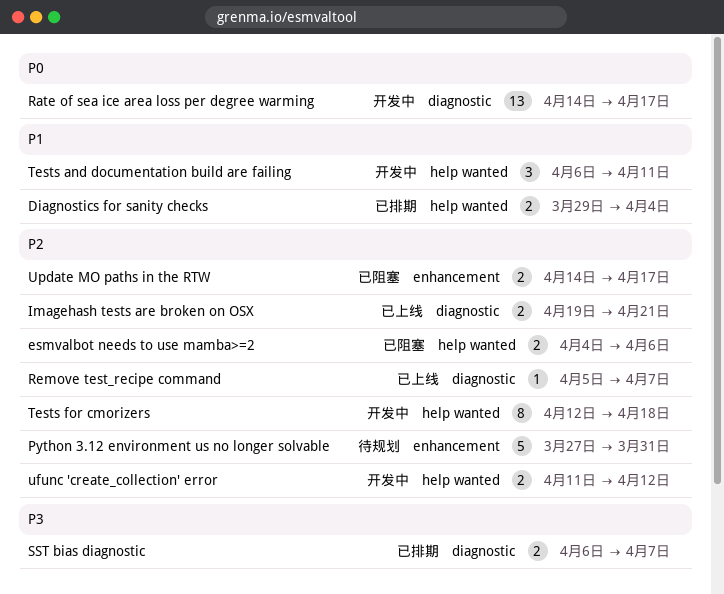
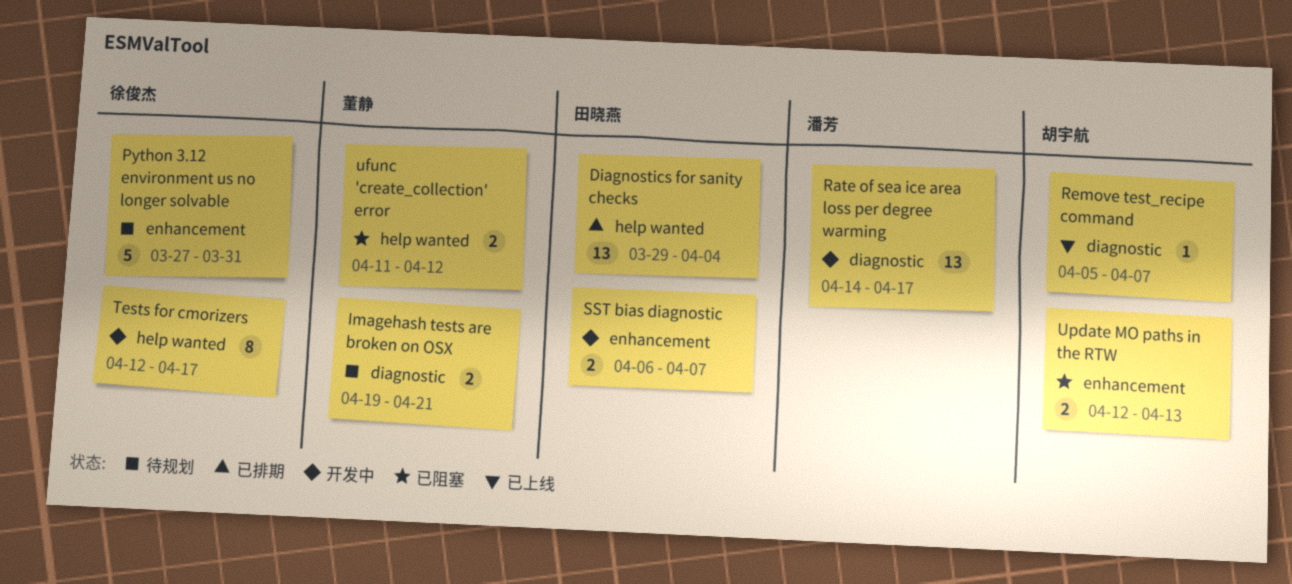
Diagnostics for sanity checks, estimate: 2 -> 13
esmvalbot needs to use mamba>=2: present -> none
Imagehash tests are broken on OSX, status: 已上线 -> 待规划
SST bias diagnostic, status: 已排期 -> 开发中
SST bias diagnostic, label: diagnostic -> enhancement
Tests and documentation build are failing: present -> none
Tests for cmorizers, due: Apr 18 -> Apr 17
ufunc 'create_collection' error, status: 开发中 -> 已阻塞
Update MO paths in the RTW, start: Apr 14 -> Apr 12
Update MO paths in the RTW, due: Apr 17 -> Apr 13

